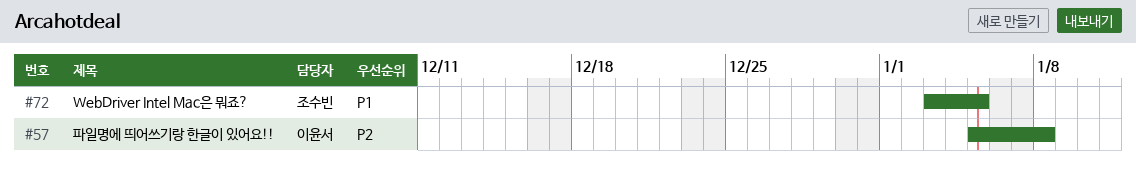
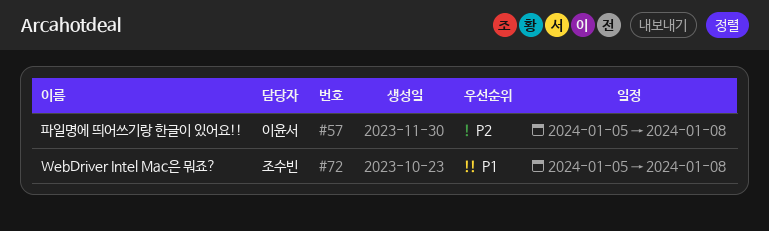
#72, start: Jan 3 -> Jan 5
#72, due: Jan 5 -> Jan 8

